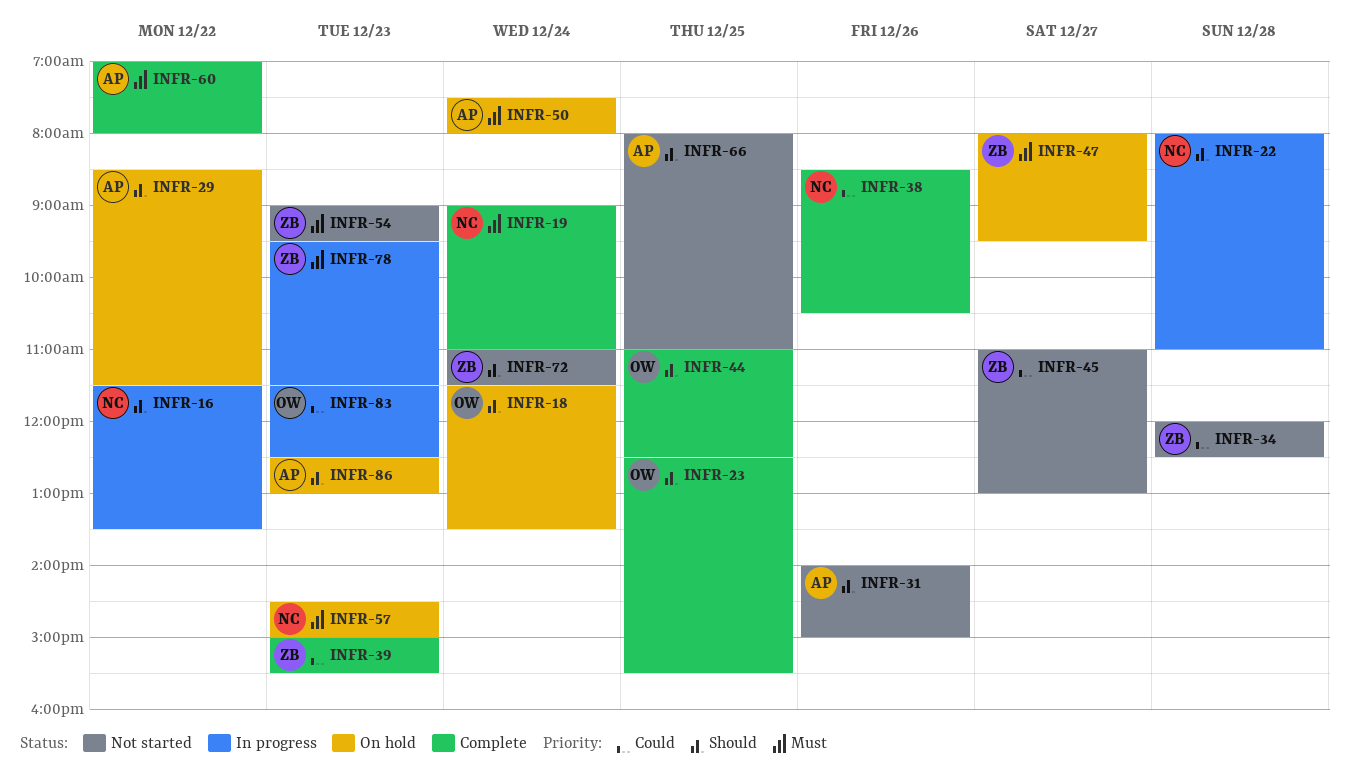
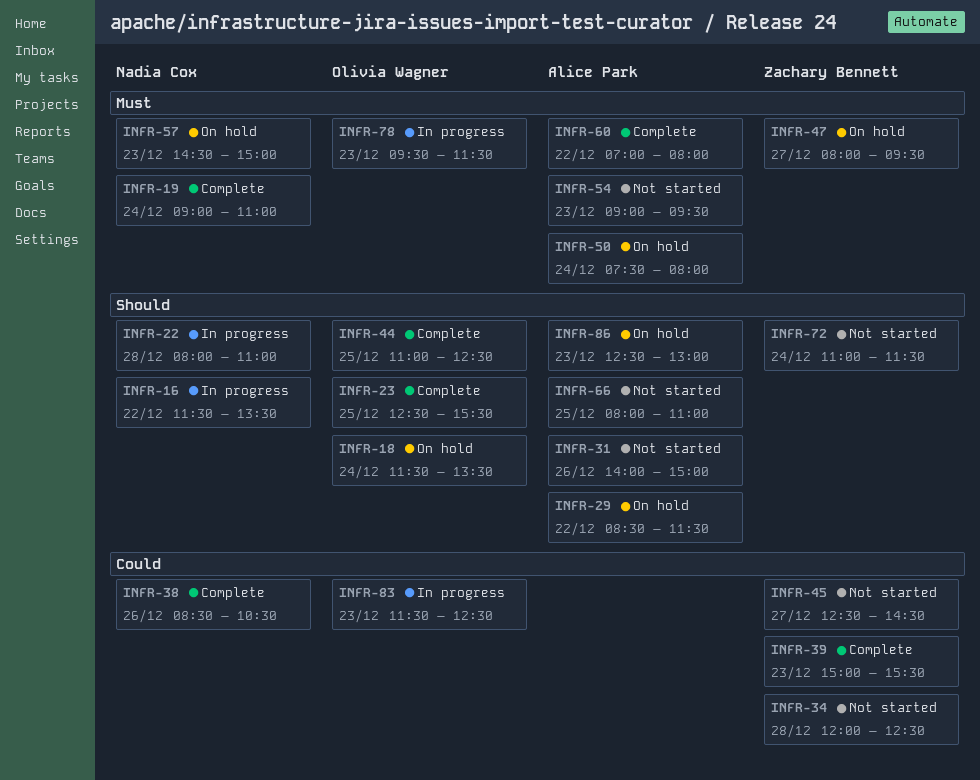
INFR-45, begins: 11:00 -> 12:30
INFR-45, ends: 13:00 -> 14:30
INFR-54, owner: Zachary Bennett -> Alice Park
INFR-78, owner: Zachary Bennett -> Olivia Wagner

